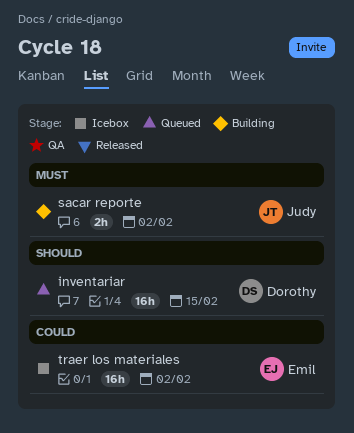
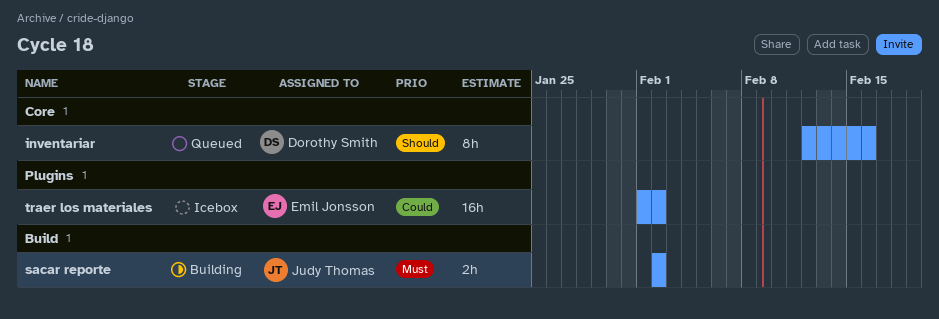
inventariar, estimate: 16h -> 8h
inventariar, due: Feb 15 -> Feb 16

